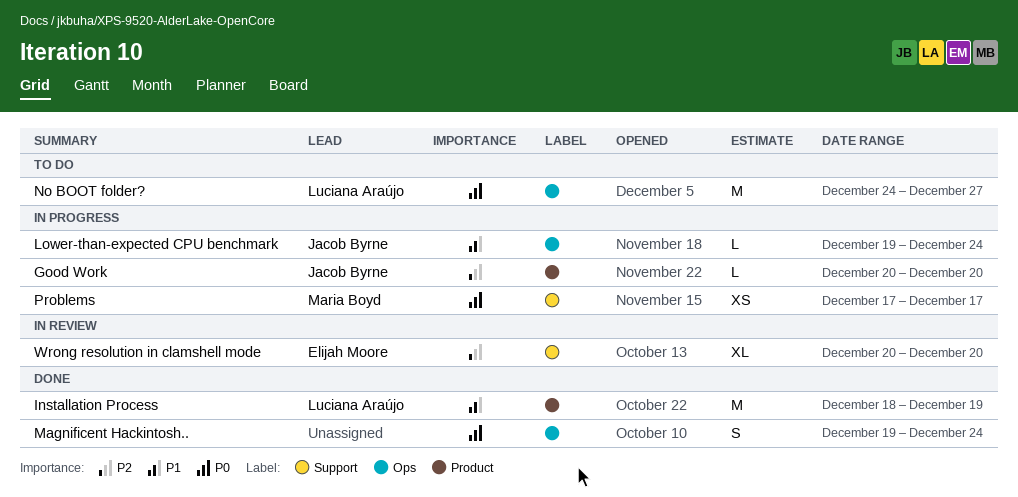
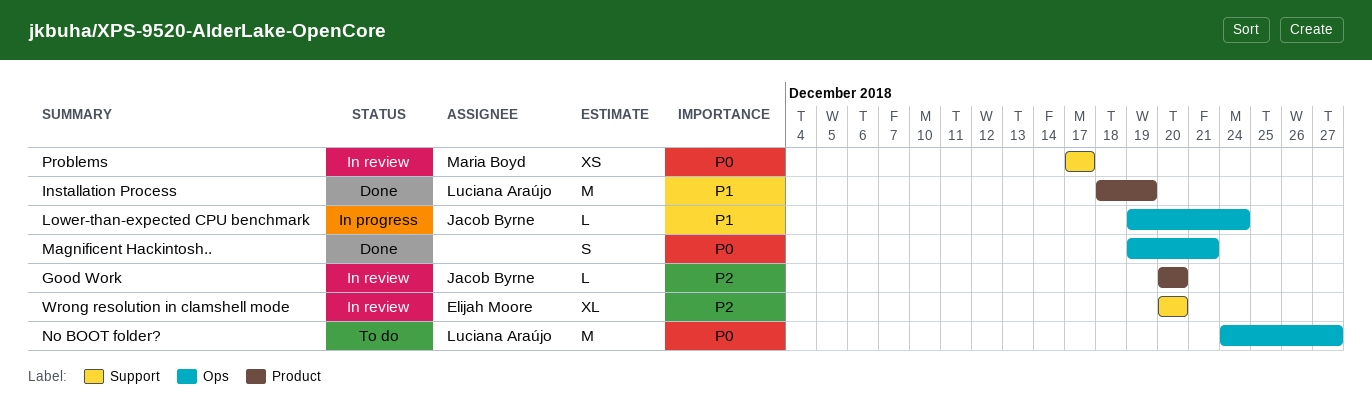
Good Work, status: In progress -> In review
Magnificent Hackintosh.., due: Dec 24 -> Dec 21
Problems, status: In progress -> In review

